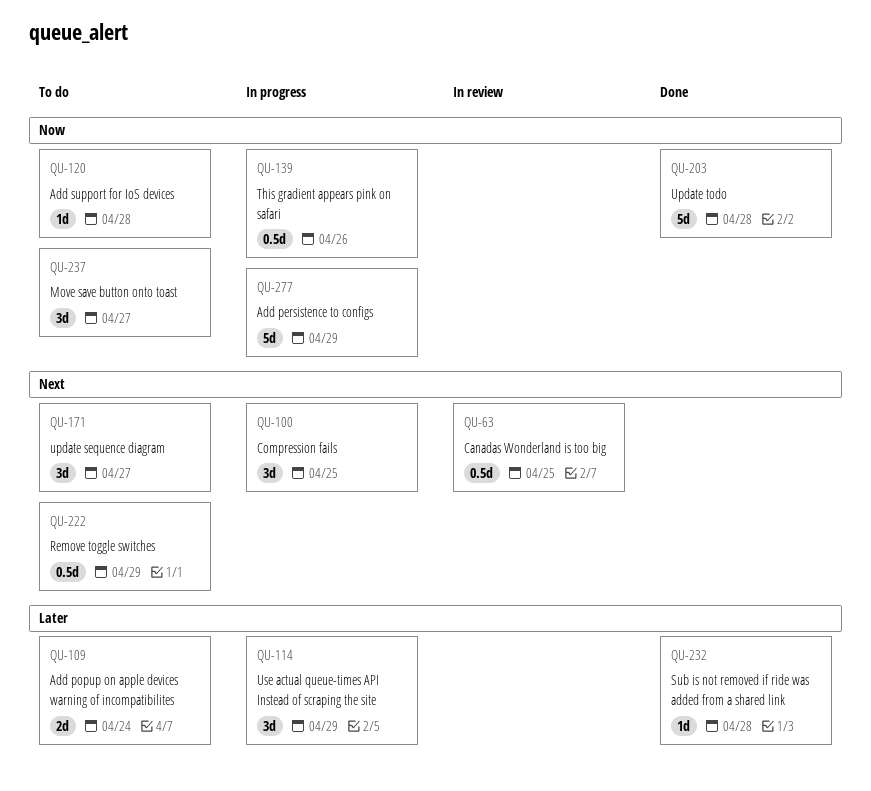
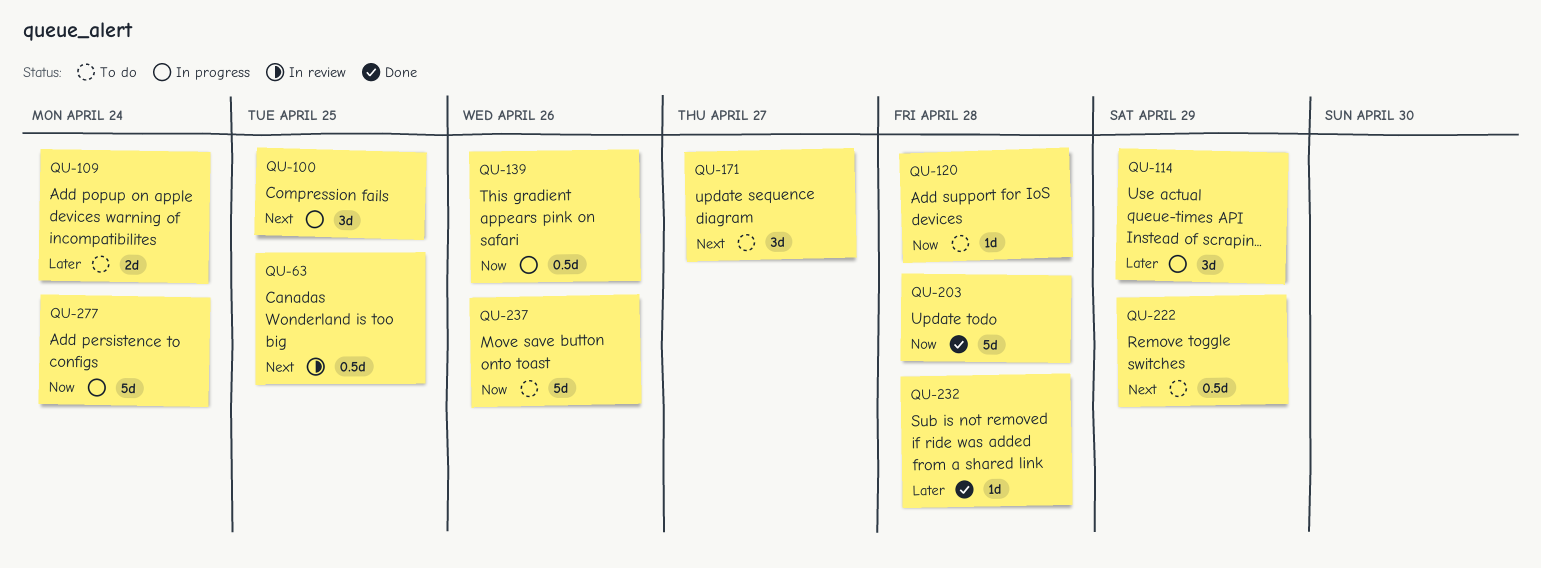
QU-237, estimate: 3d -> 5d
QU-237, due: Apr 27 -> Apr 26
QU-277, due: Apr 29 -> Apr 24

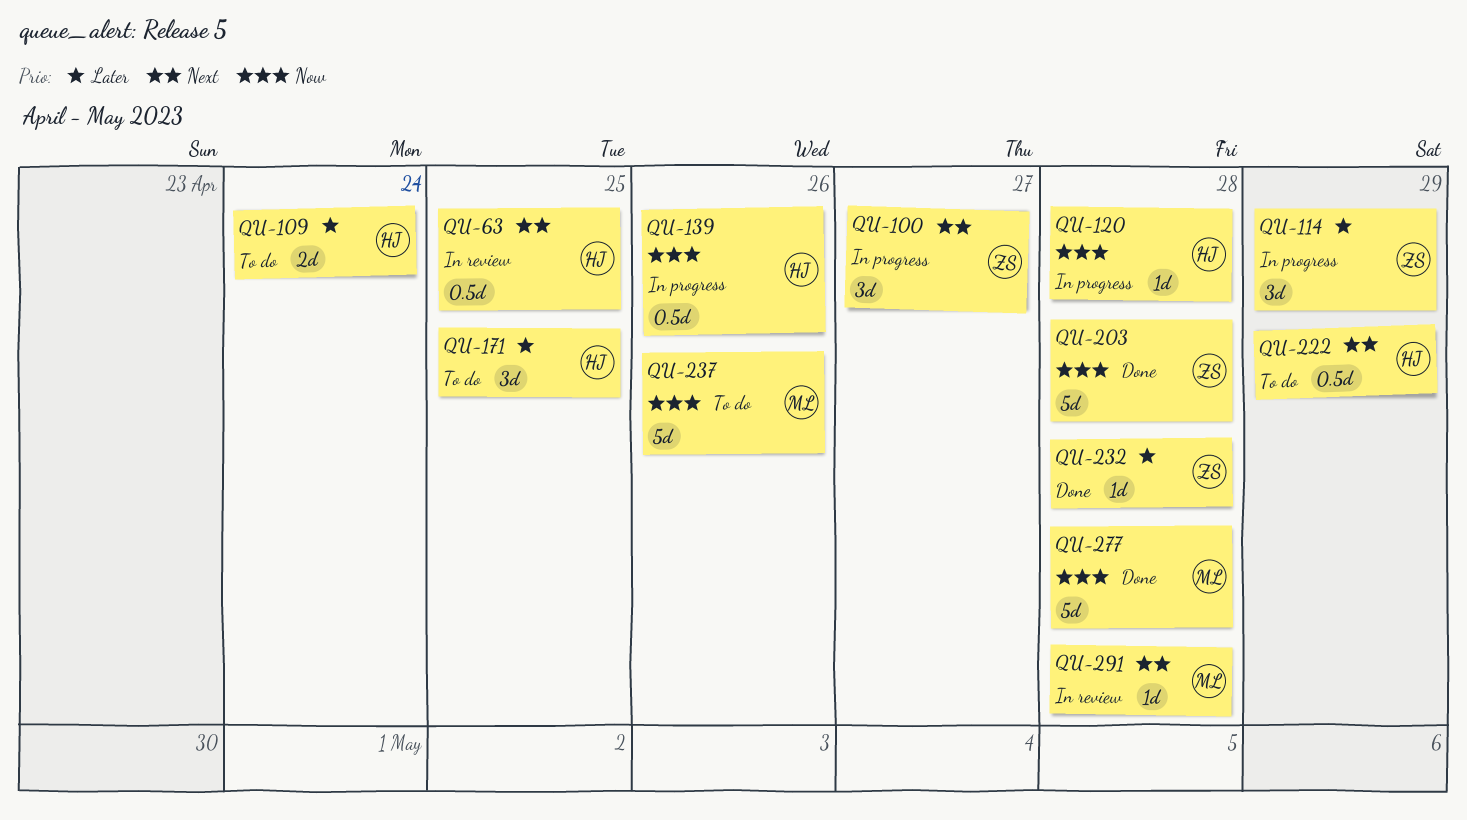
QU-100, due: Apr 25 -> Apr 27
QU-120, status: To do -> In progress
QU-171, priority: Next -> Later
QU-171, due: Apr 27 -> Apr 25
QU-277, status: In progress -> Done
QU-277, due: Apr 24 -> Apr 28
QU-291: none -> present

